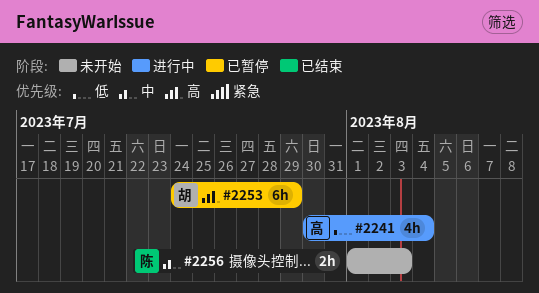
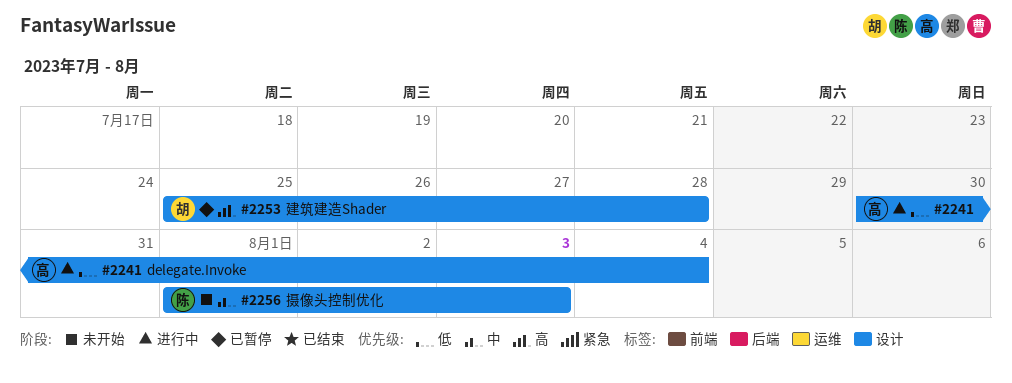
#2253, start: Jul 24 -> Jul 25
#2253, due: Jul 29 -> Jul 28

